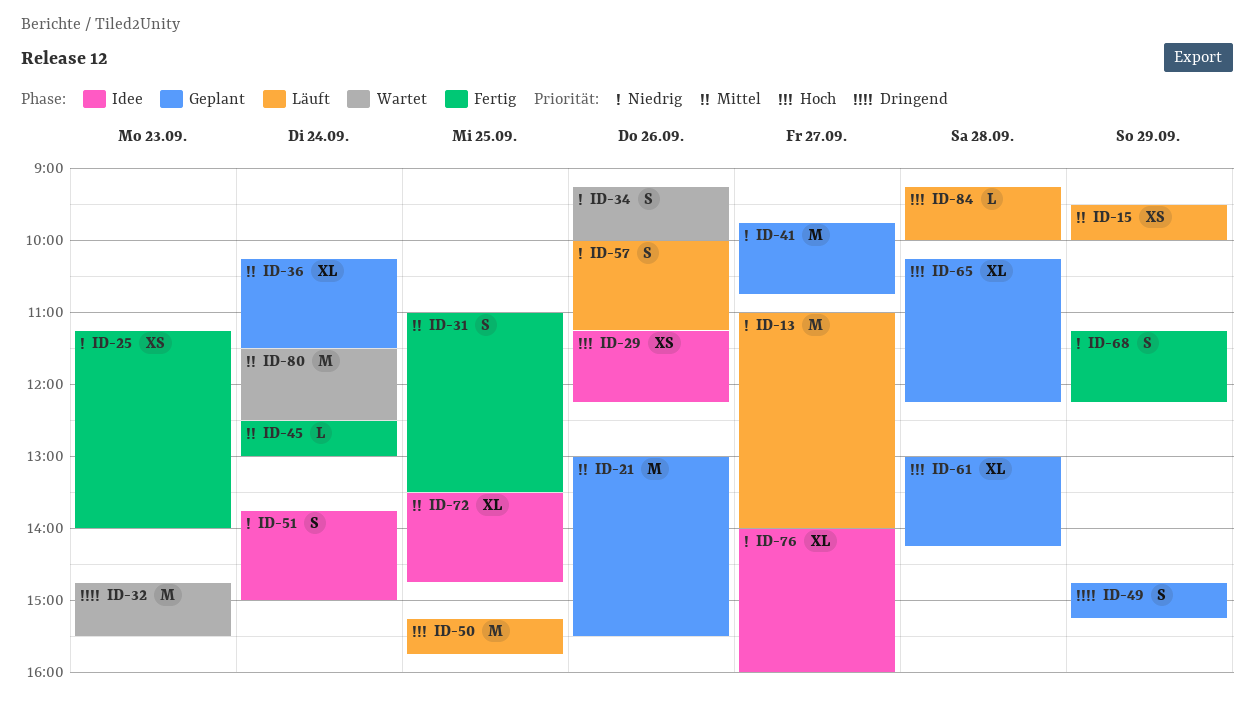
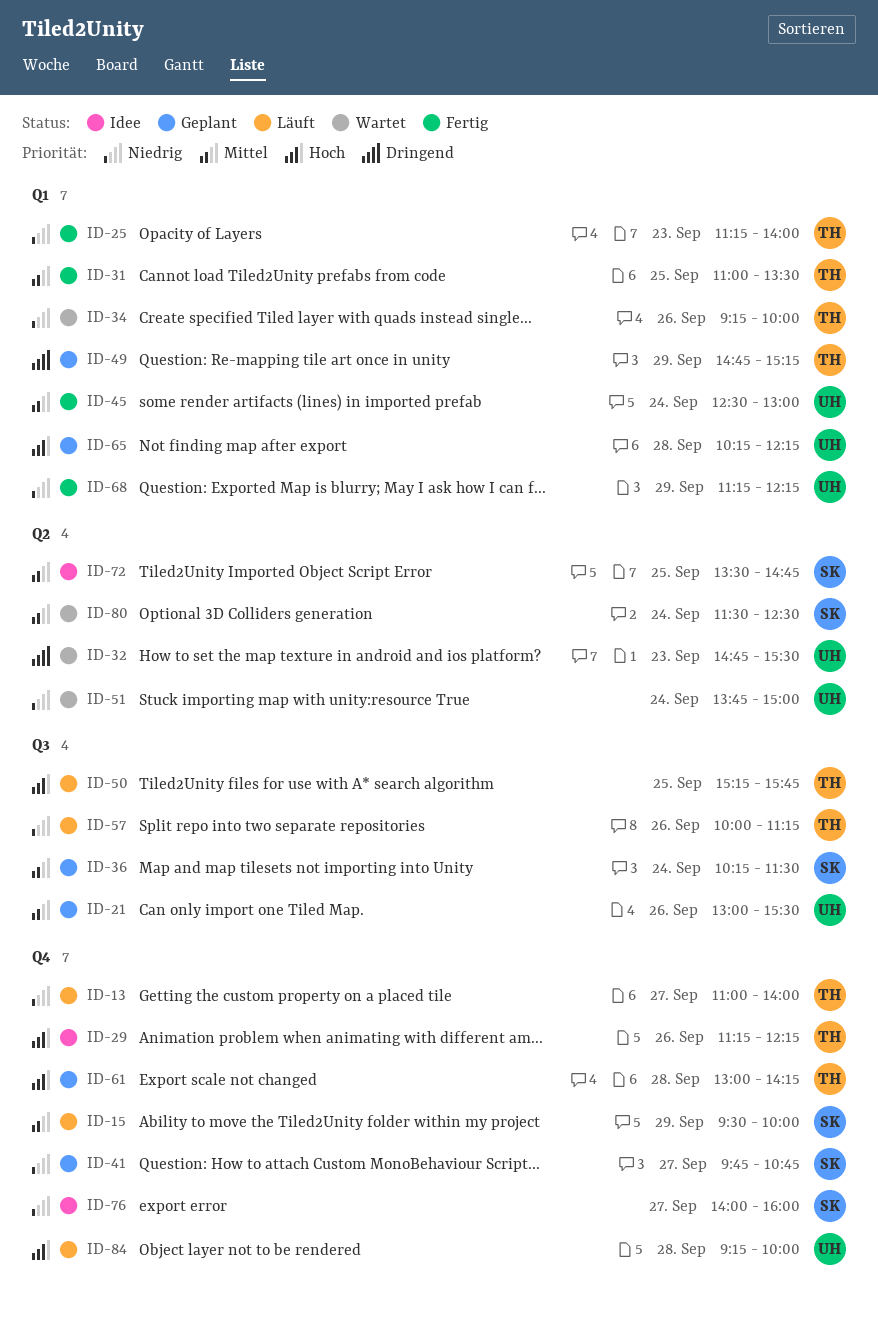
ID-51, status: Idee -> Wartet

